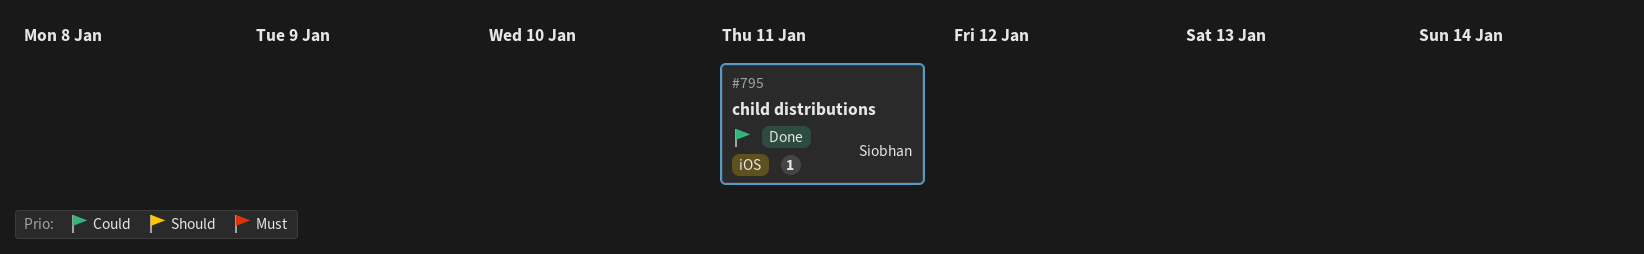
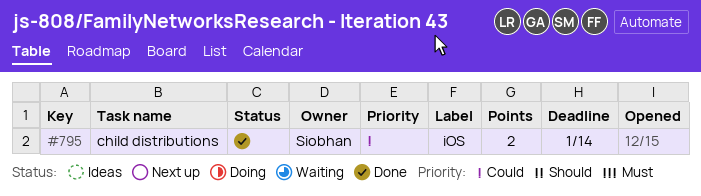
#795, estimate: 1 -> 2
#795, due: Jan 11 -> Jan 14

